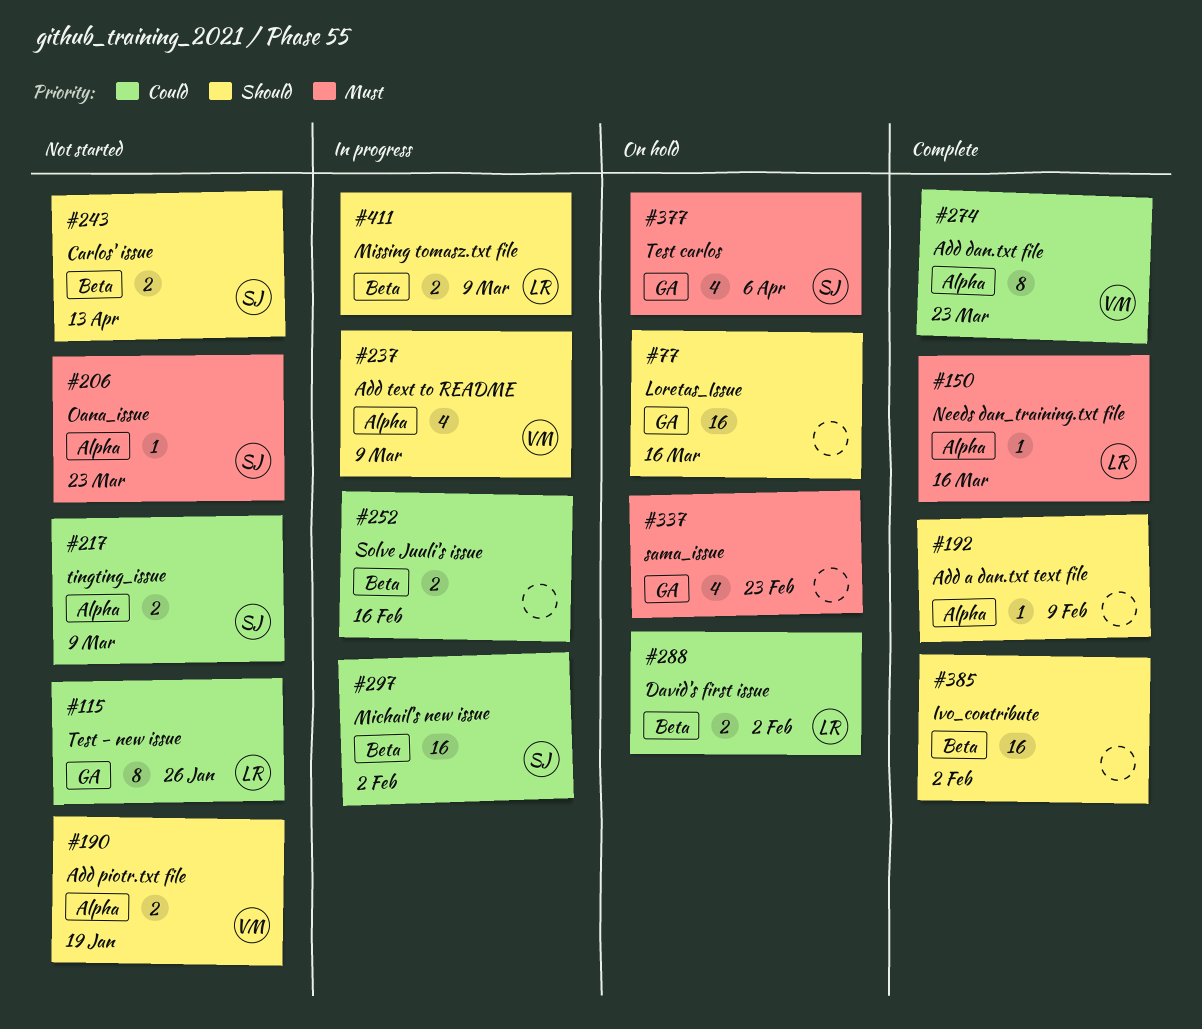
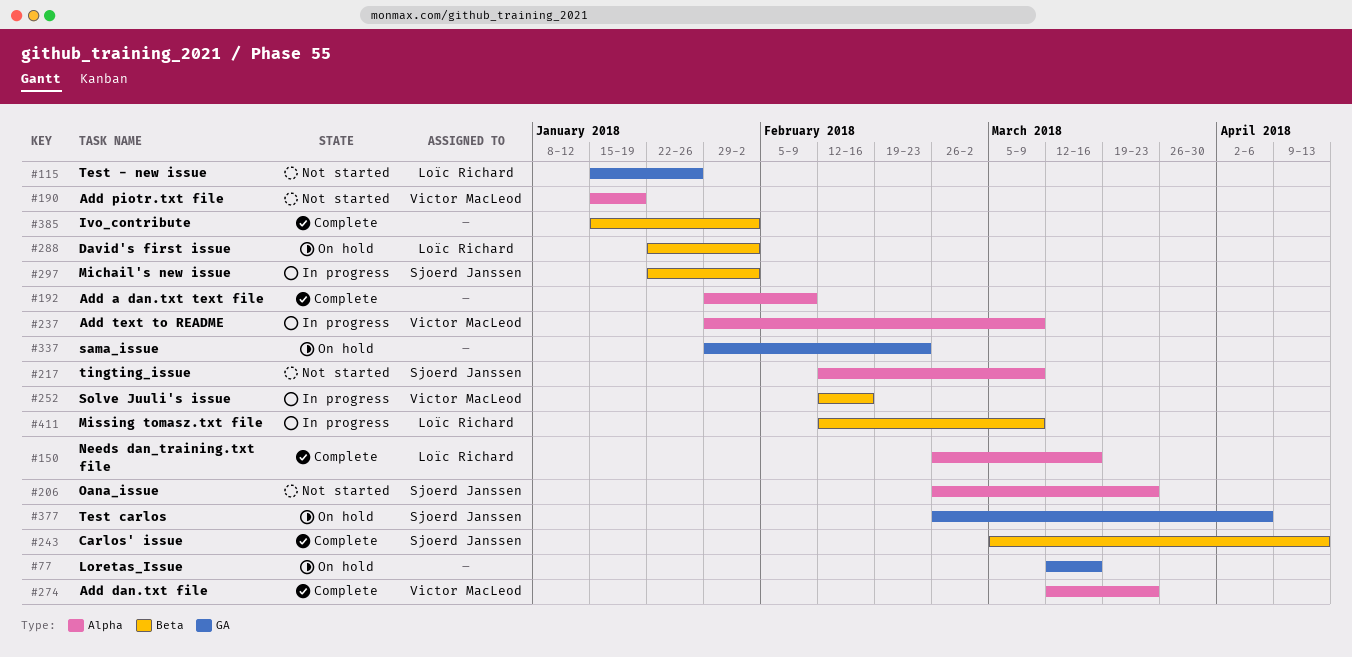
#243, status: Not started -> Complete
#252, owner: none -> Victor MacLeod

